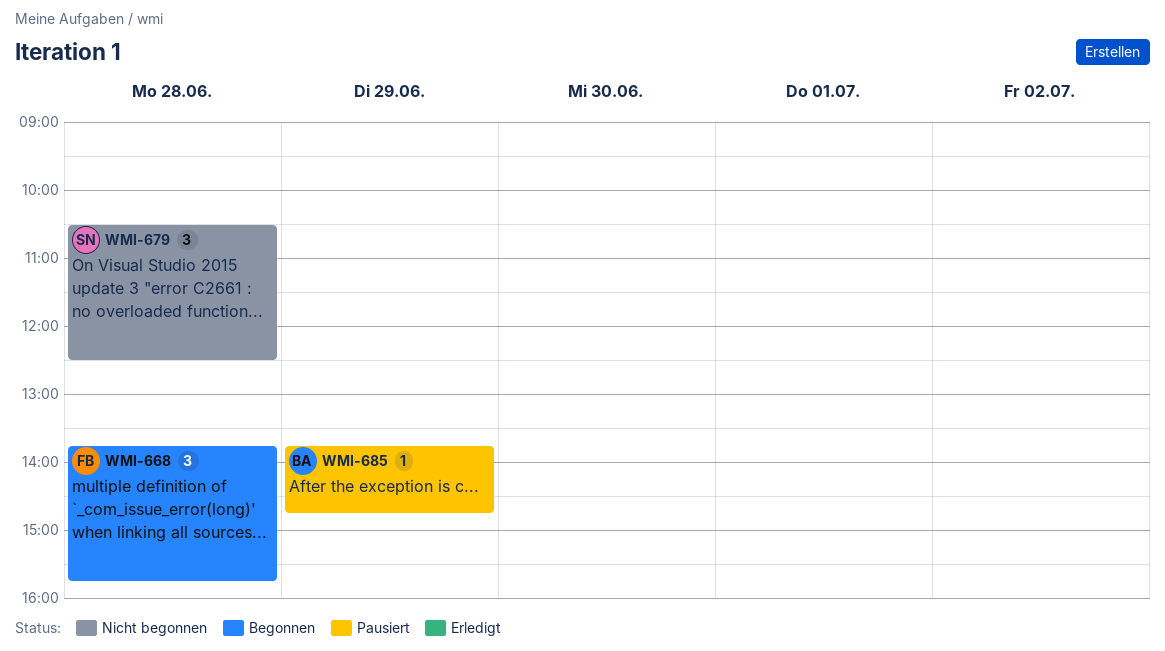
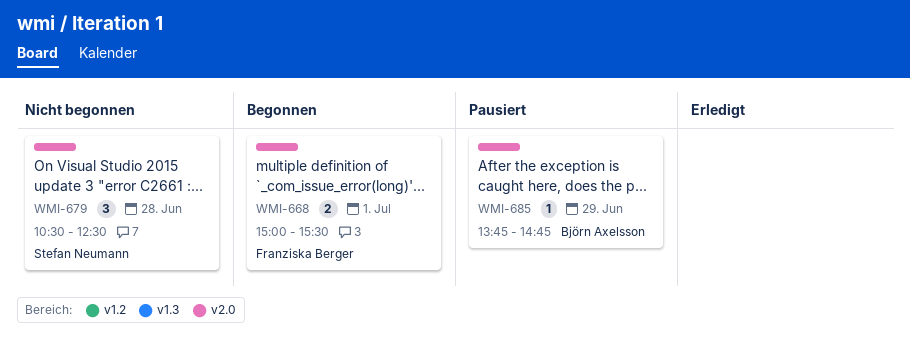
WMI-668, estimate: 3 -> 2
WMI-668, day: Jun 28 -> Jul 1
WMI-668, begins: 13:45 -> 15:00
WMI-668, ends: 15:45 -> 15:30

